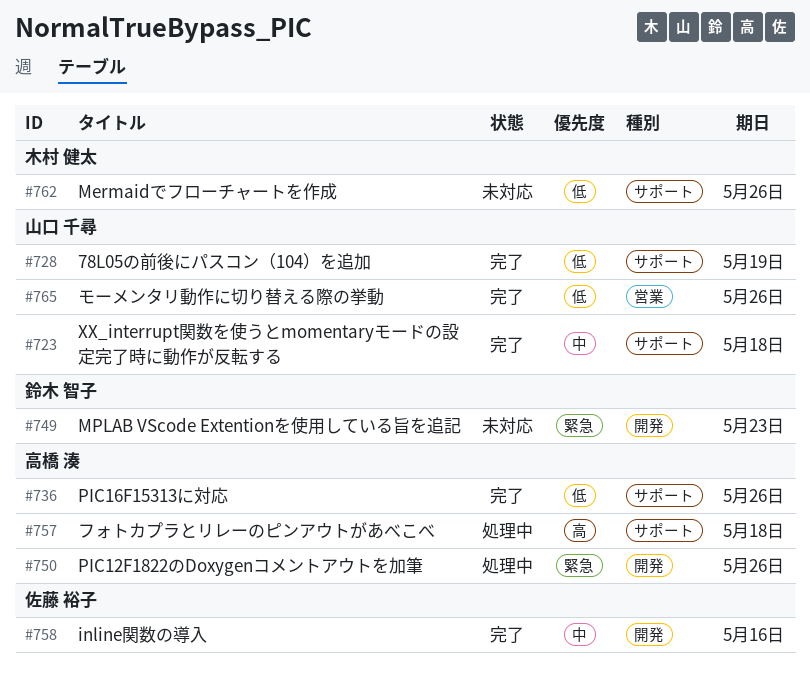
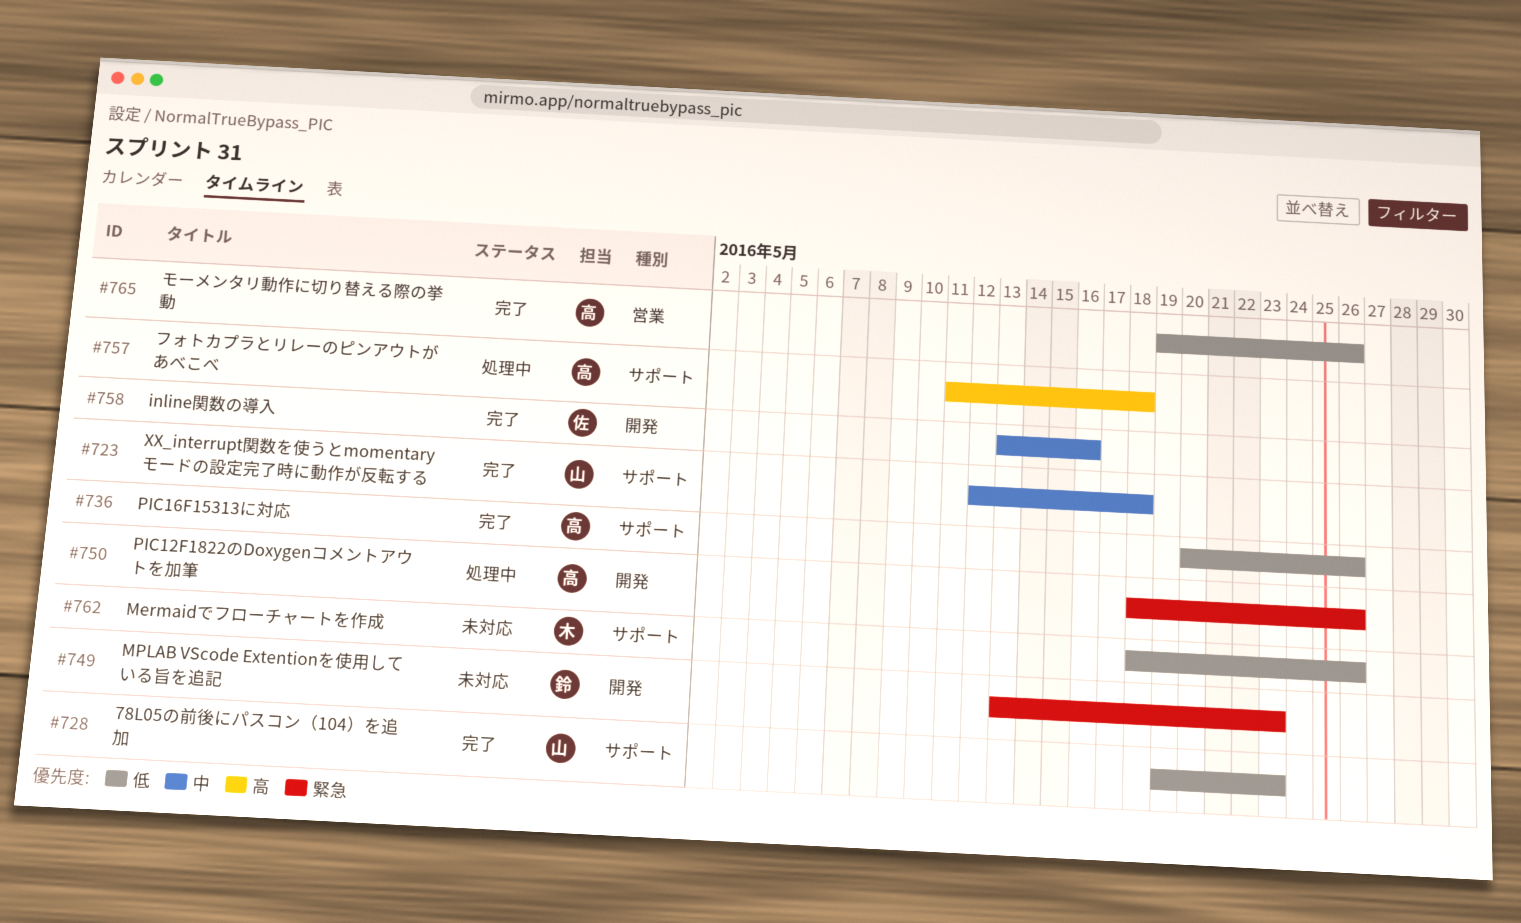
#728, due: May 19 -> May 23
#765, owner: 山口 千尋 -> 高橋 湊

